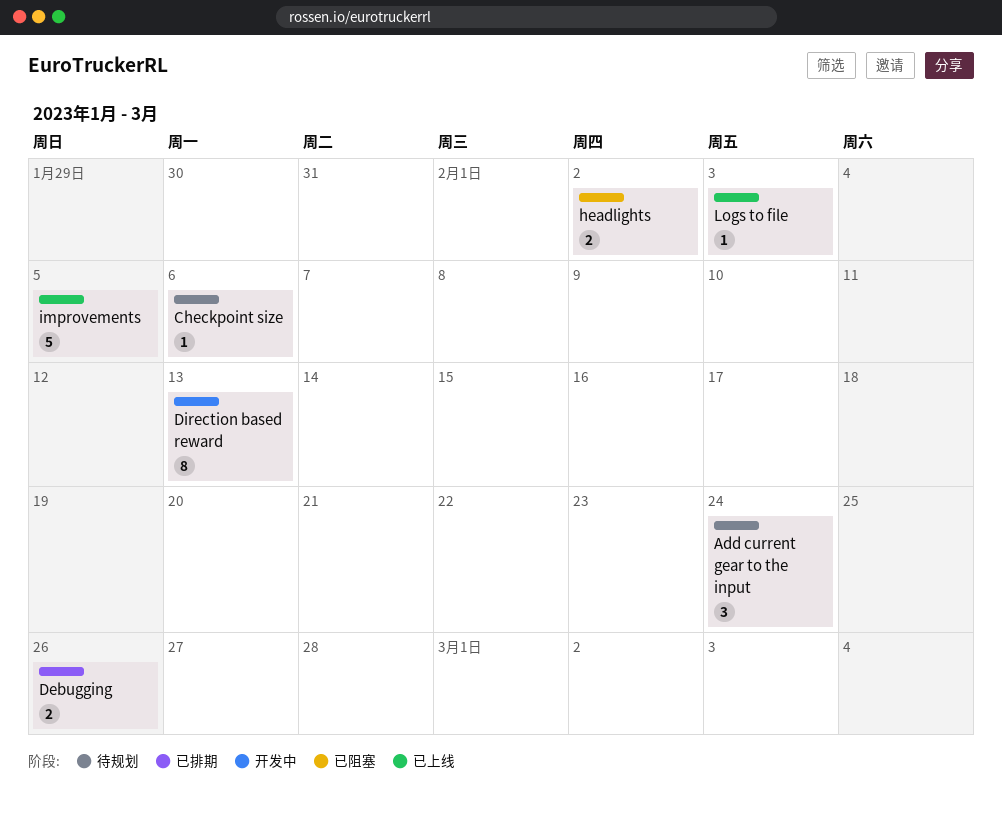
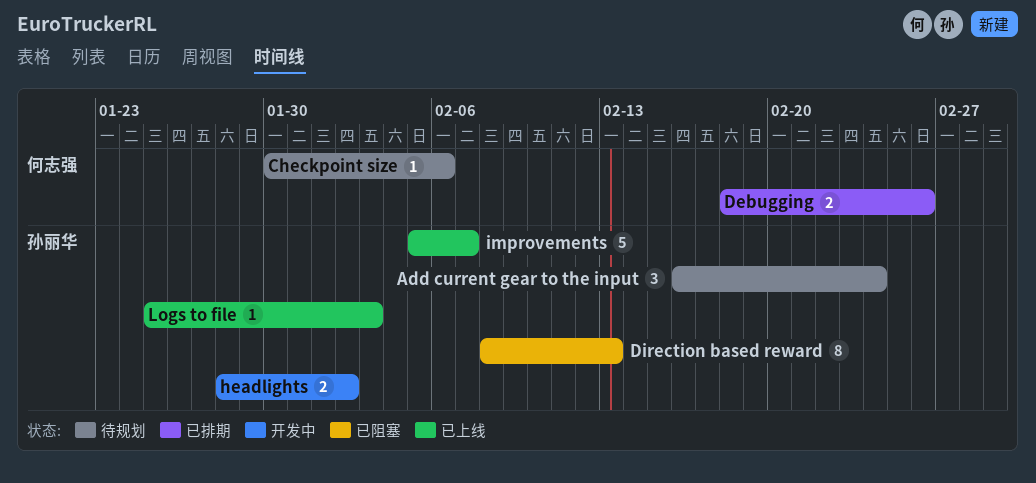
Direction based reward, status: 开发中 -> 已阻塞
headlights, status: 已阻塞 -> 开发中
improvements, due: Feb 5 -> Feb 7

